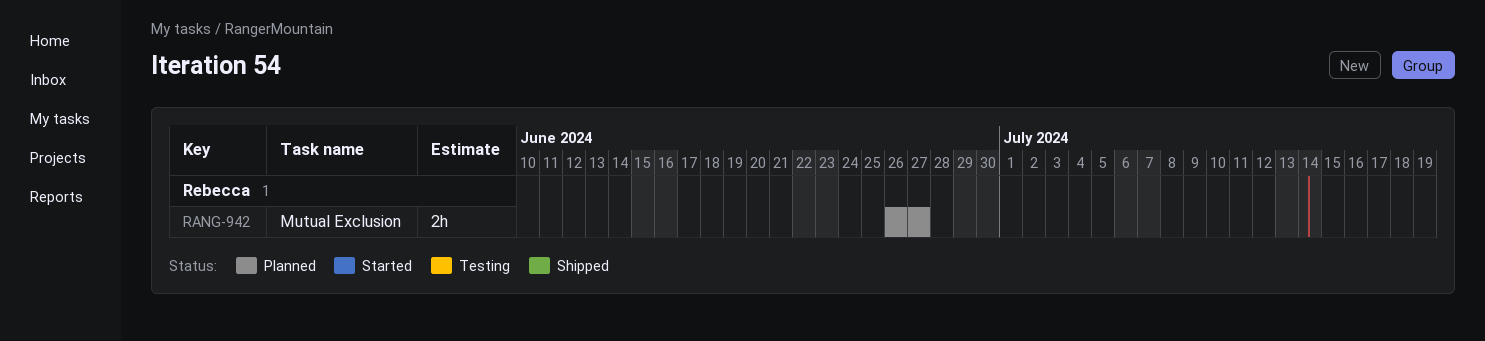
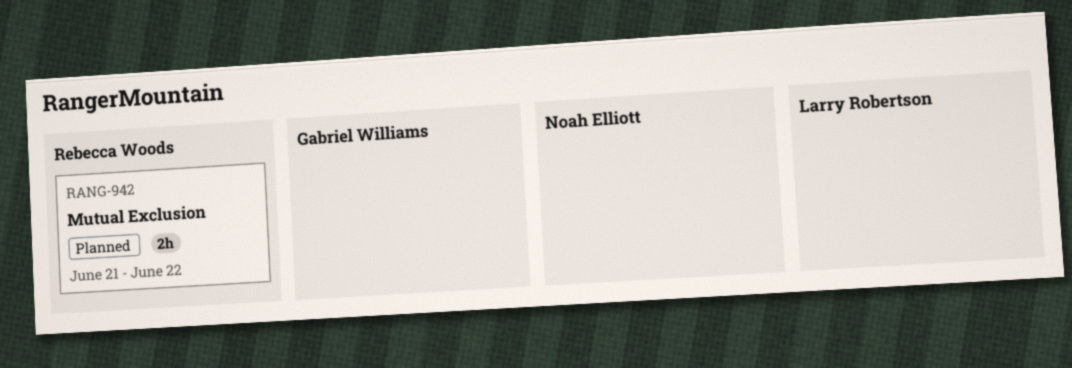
RANG-942, start: Jun 26 -> Jun 21
RANG-942, due: Jun 27 -> Jun 22

